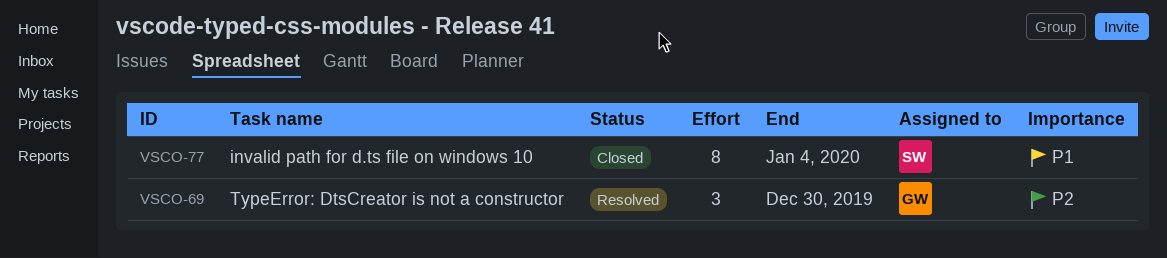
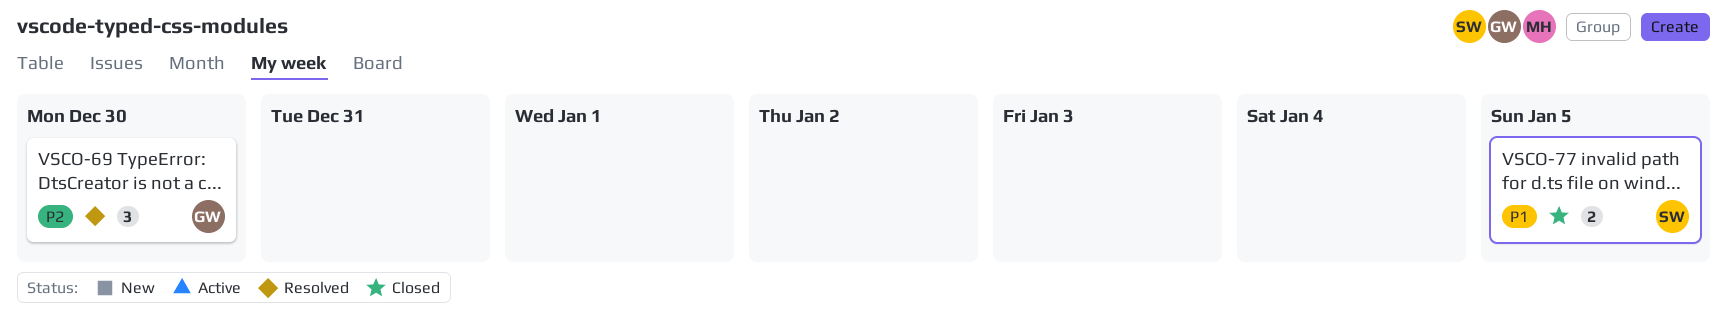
VSCO-77, estimate: 8 -> 2
VSCO-77, due: Jan 4 -> Jan 5

